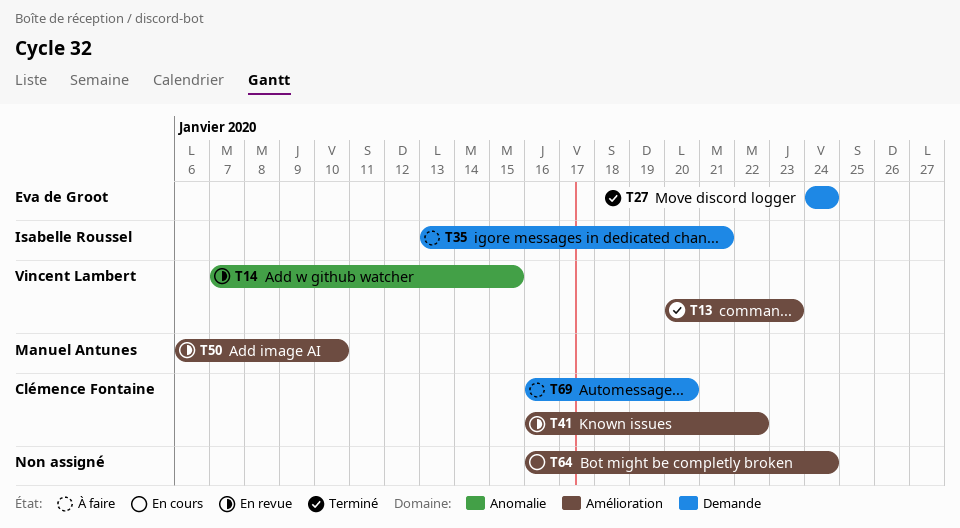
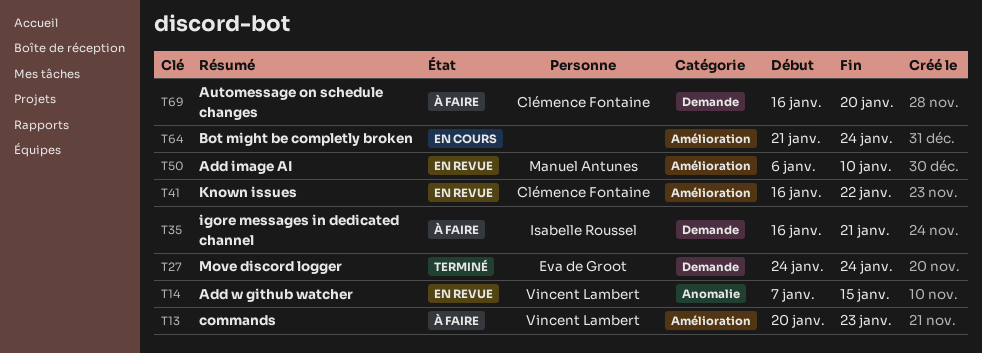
T13, status: Terminé -> À faire
T35, start: Jan 13 -> Jan 16
T64, start: Jan 16 -> Jan 21

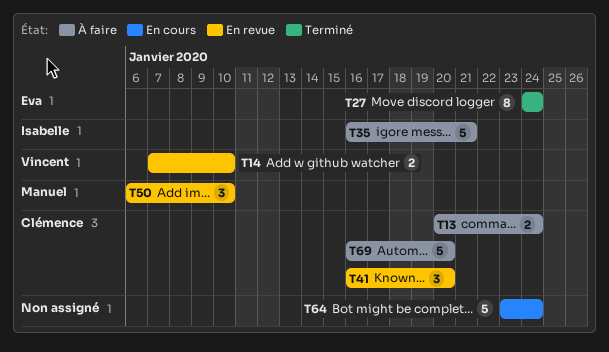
T13, owner: Vincent Lambert -> Clémence Fontaine
T13, due: Jan 23 -> Jan 24
T14, due: Jan 15 -> Jan 10
T41, due: Jan 22 -> Jan 20
T64, start: Jan 21 -> Jan 23

